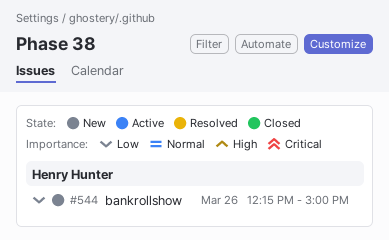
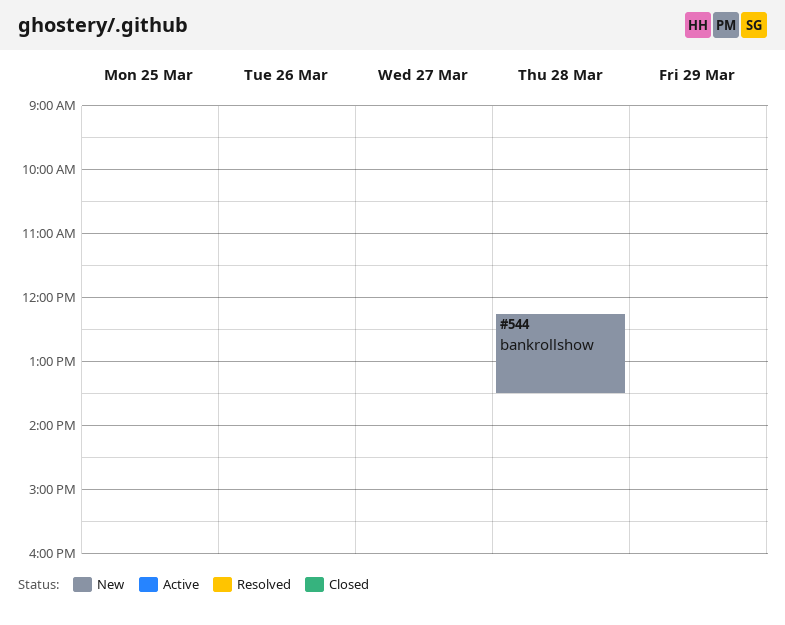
#544, day: Mar 26 -> Mar 28
#544, ends: 15:00 -> 13:30

